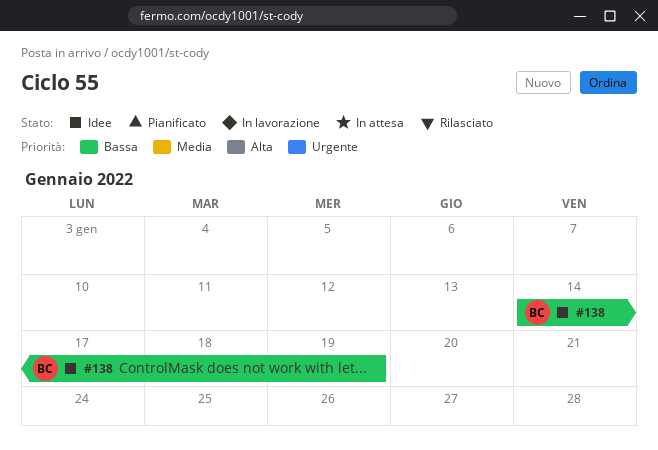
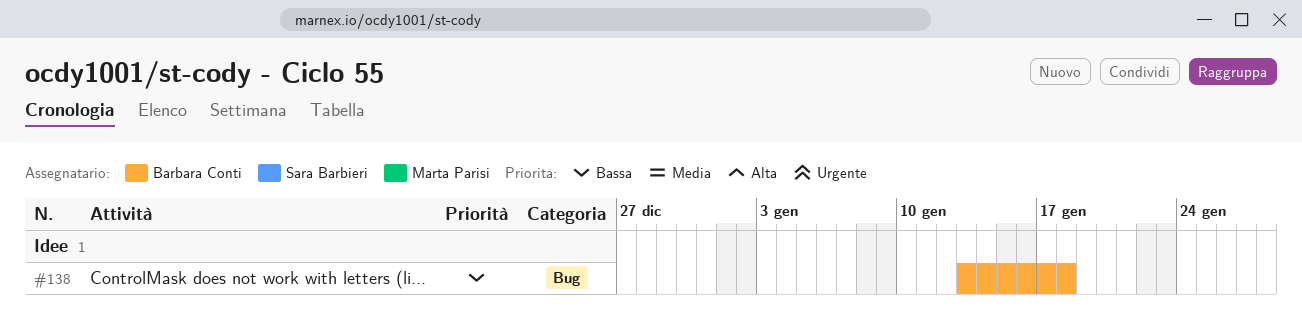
#138, start: Jan 14 -> Jan 13
#138, due: Jan 19 -> Jan 18

